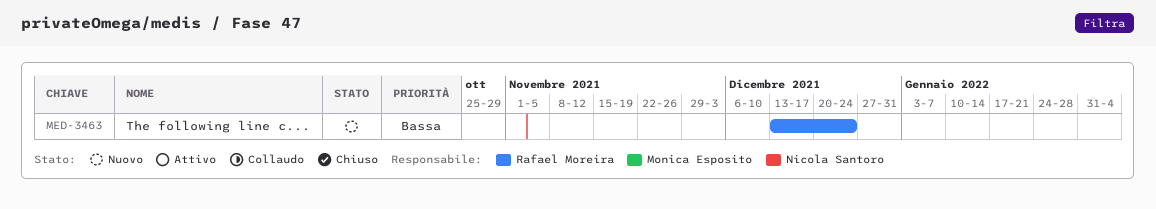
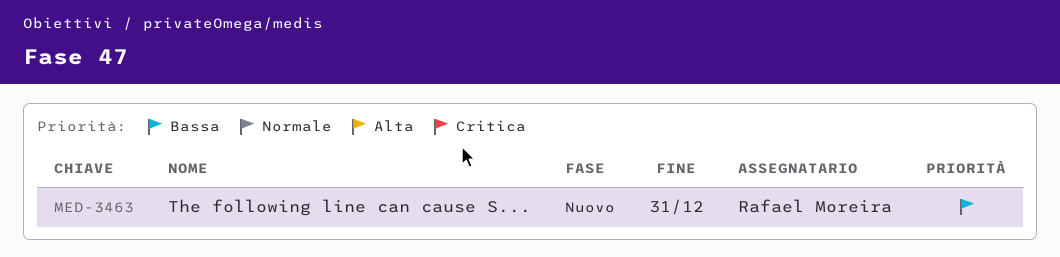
MED-3463, due: Dec 24 -> Dec 31

